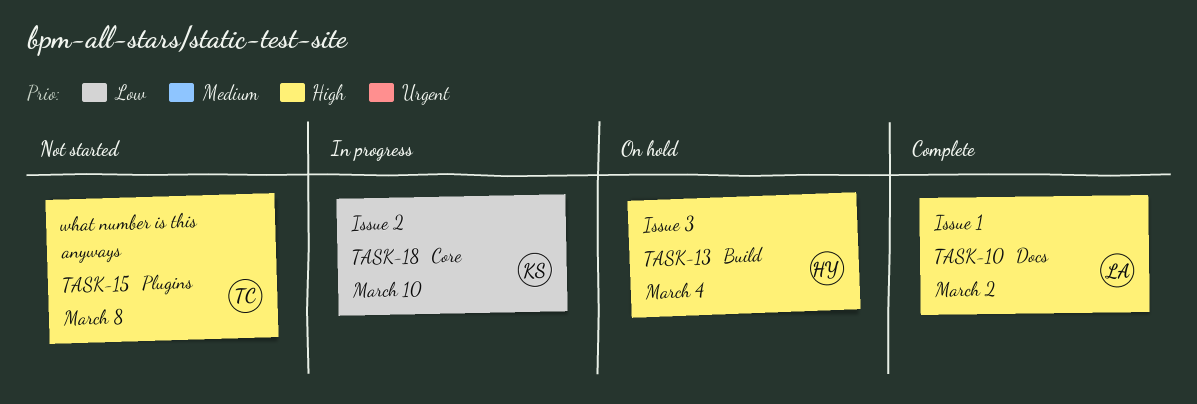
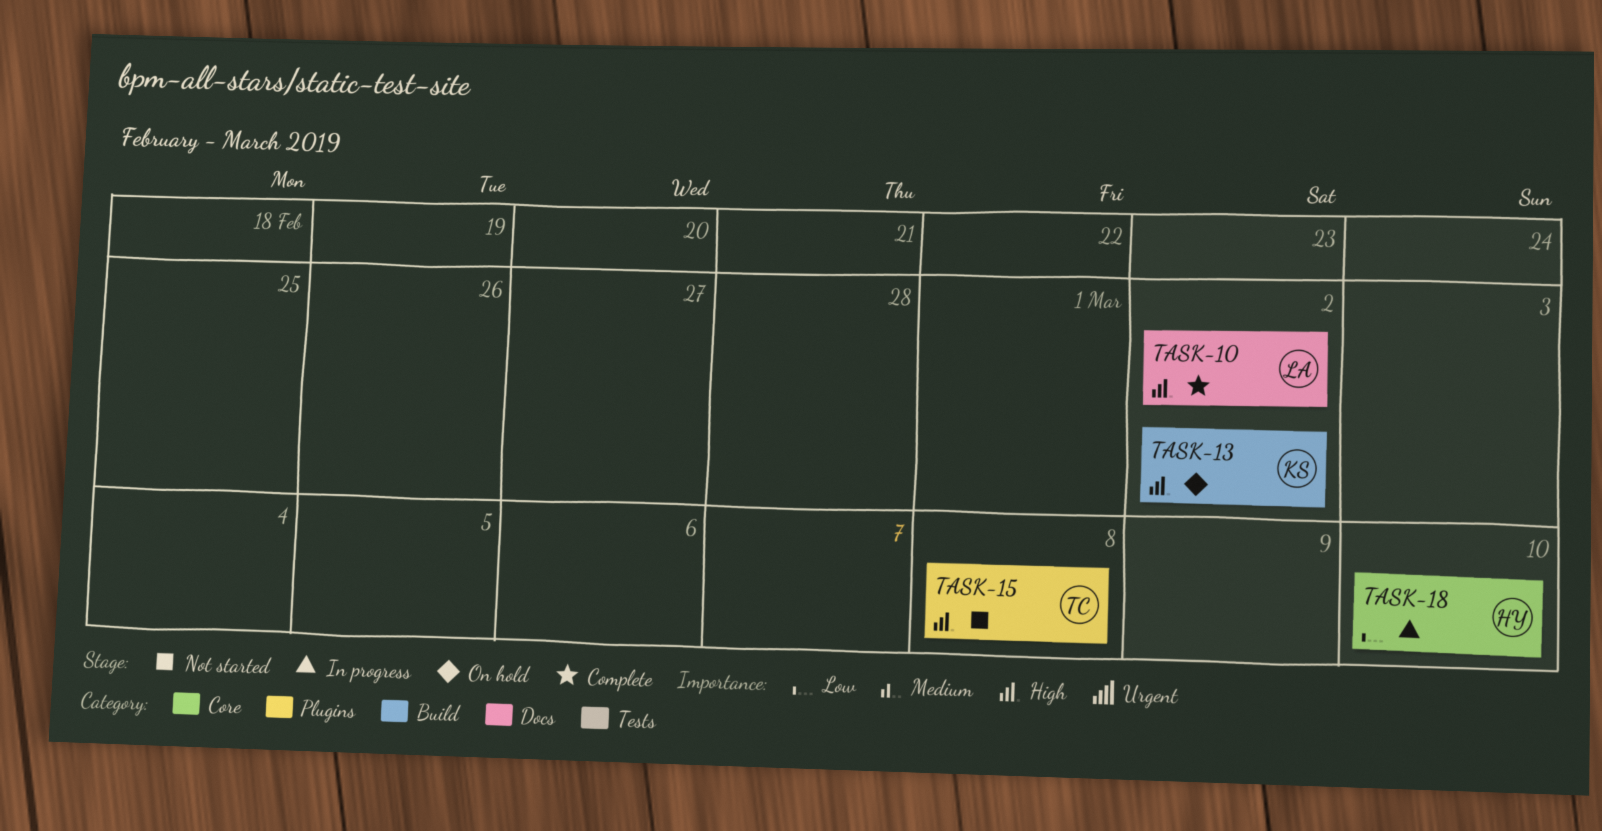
TASK-13, owner: HY -> KS
TASK-13, due: Mar 4 -> Mar 2
TASK-18, owner: KS -> HY

